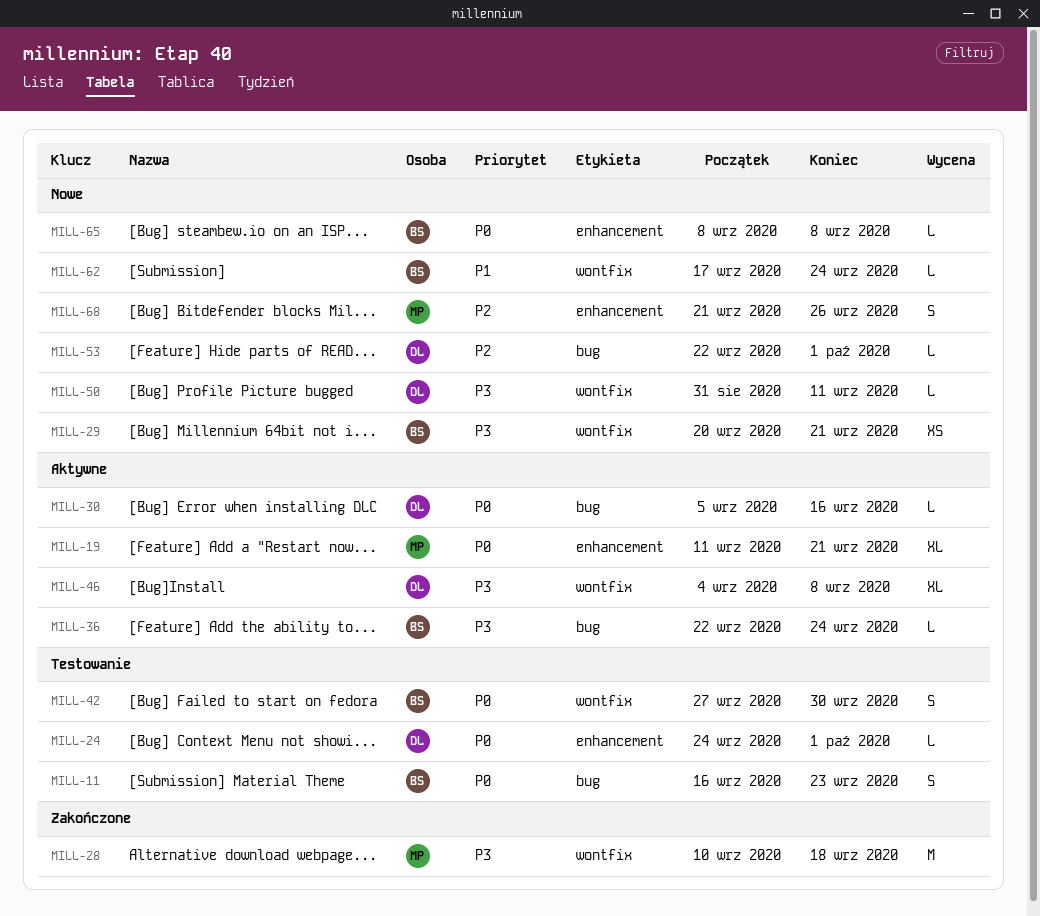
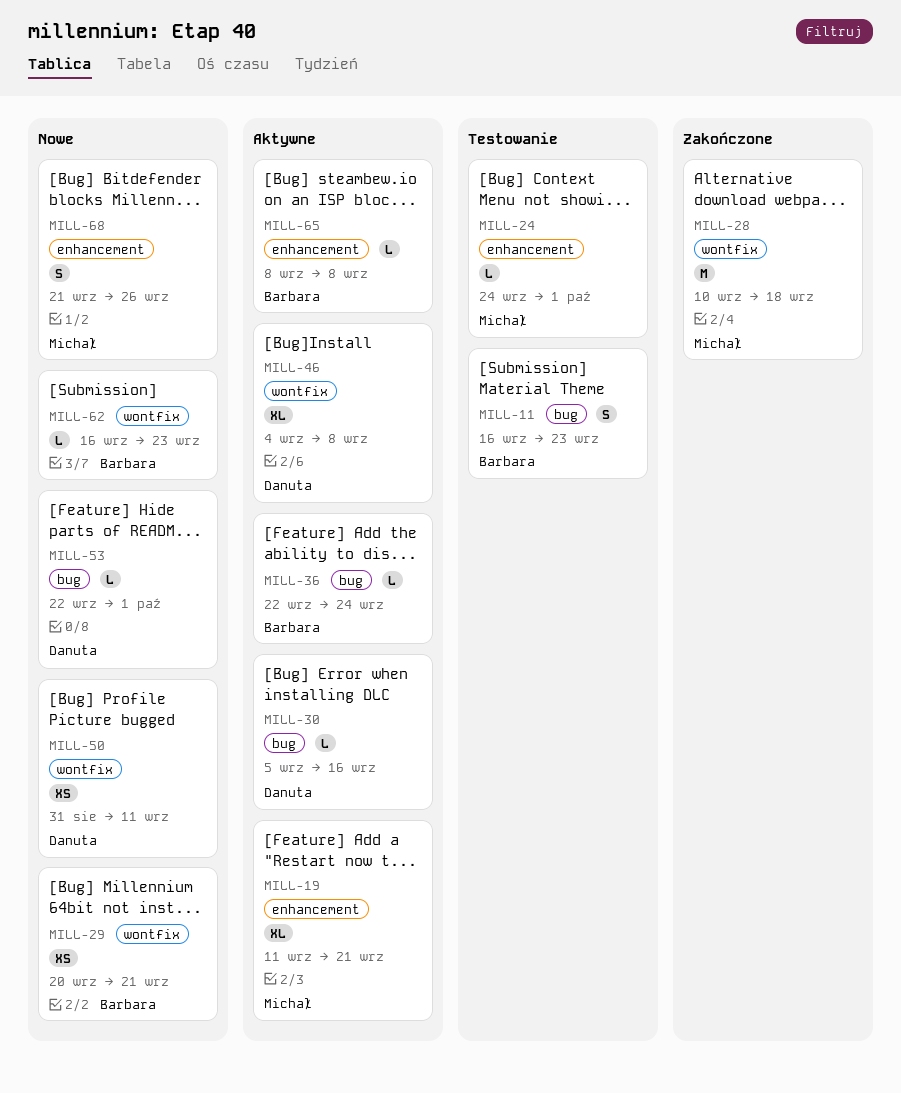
MILL-24, owner: Danuta -> Michał
MILL-42: present -> none
MILL-50, estimate: L -> XS
MILL-62, start: Sep 17 -> Sep 16
MILL-62, due: Sep 24 -> Sep 23
MILL-65, status: Nowe -> Aktywne

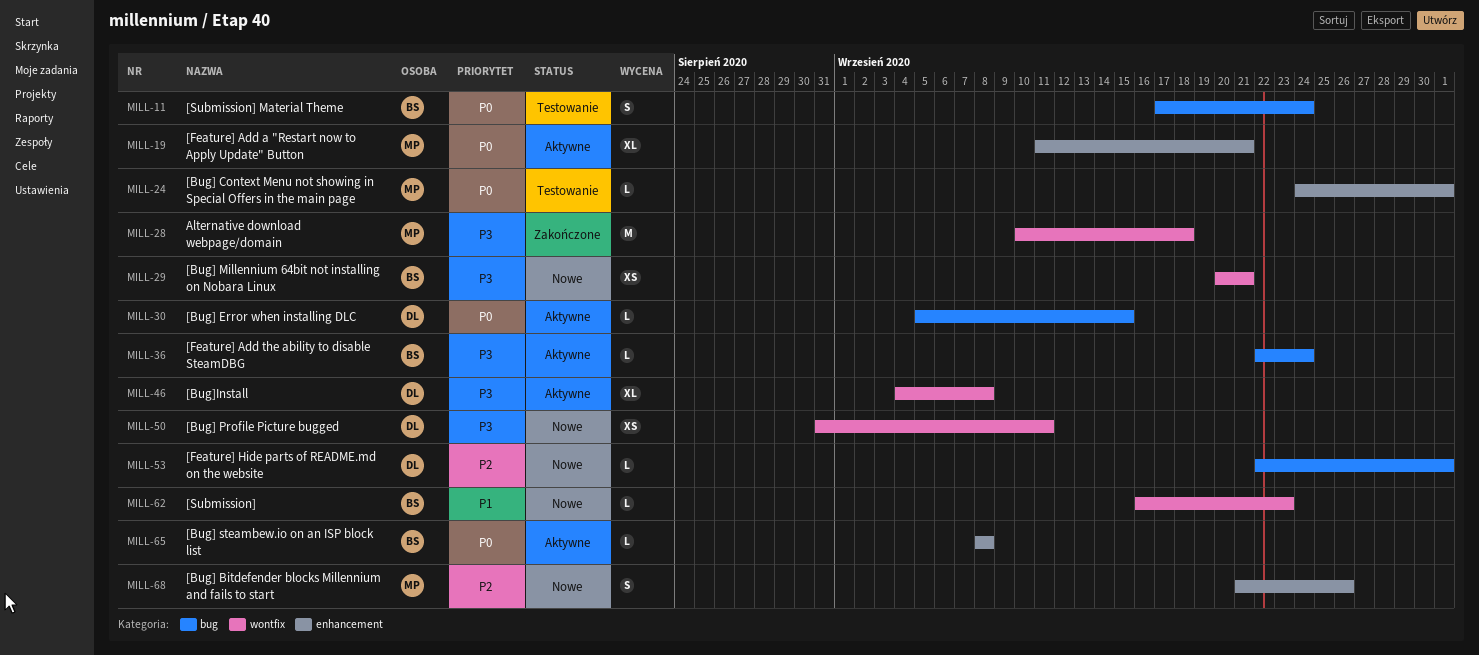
MILL-11, start: Sep 16 -> Sep 17
MILL-11, due: Sep 23 -> Sep 24
MILL-30, due: Sep 16 -> Sep 15

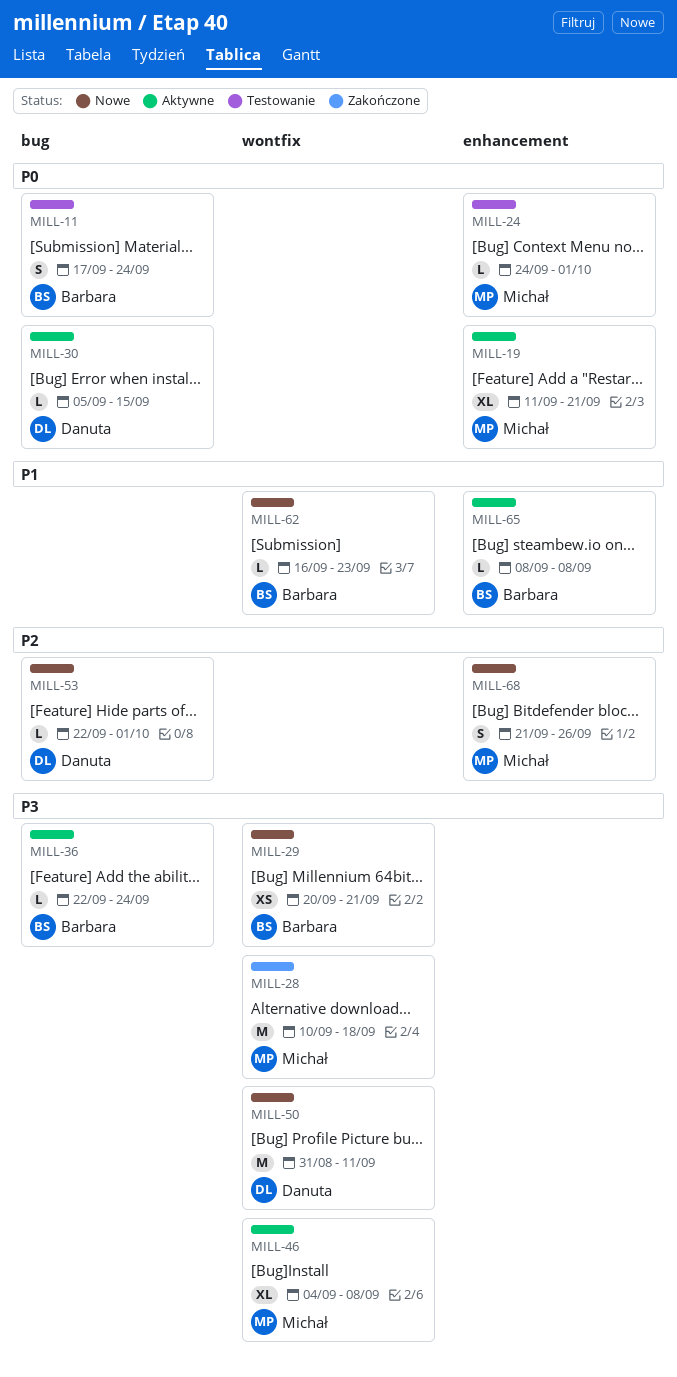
MILL-46, owner: Danuta -> Michał
MILL-50, estimate: XS -> M
MILL-65, priority: P0 -> P1

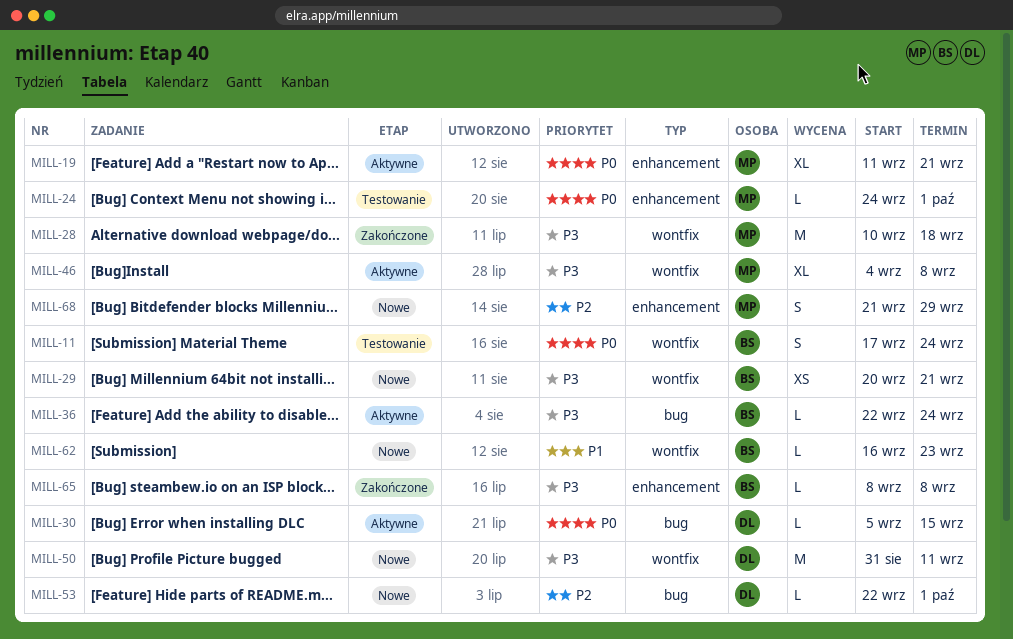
MILL-11, label: bug -> wontfix
MILL-65, status: Aktywne -> Zakończone
MILL-65, priority: P1 -> P3
MILL-68, due: Sep 26 -> Sep 29

